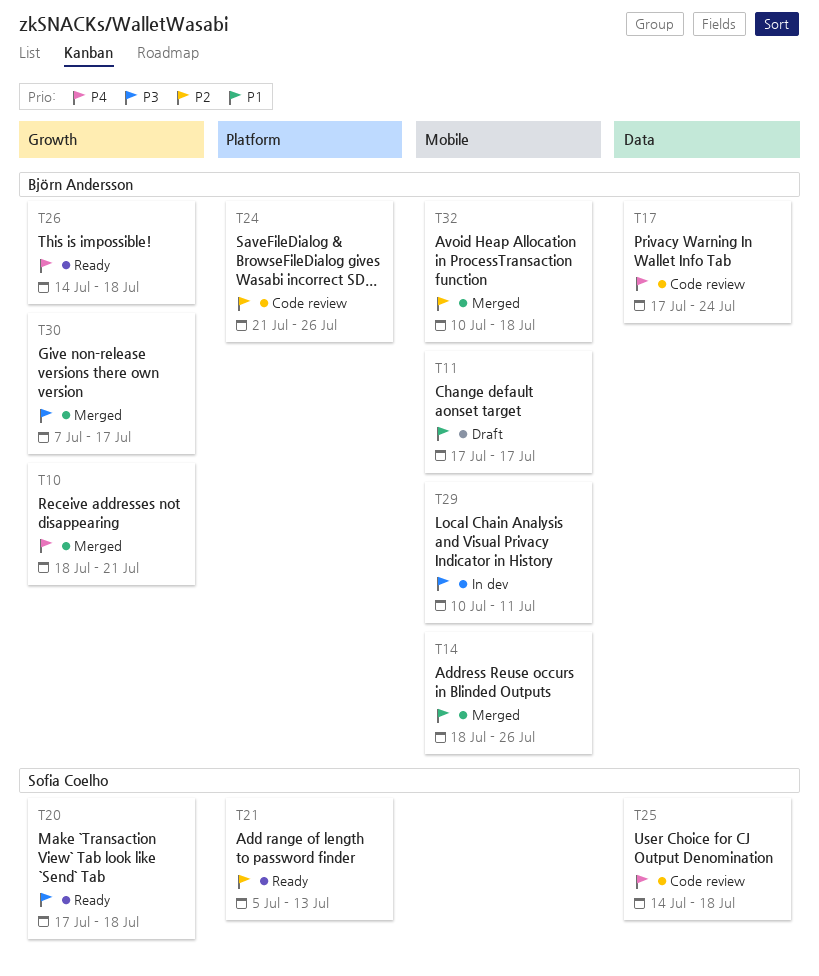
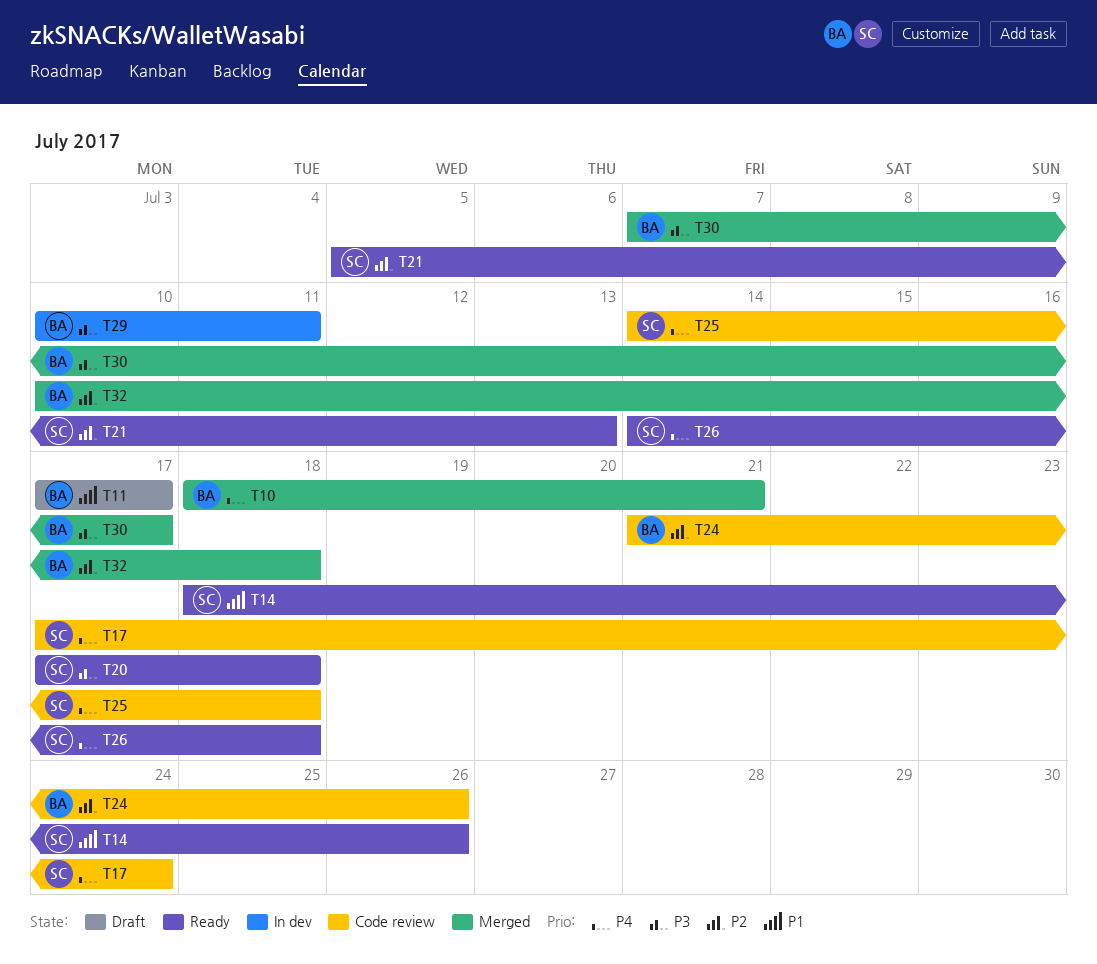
T14, status: Merged -> Ready
T14, owner: Björn Andersson -> Sofia Coelho
T17, owner: Björn Andersson -> Sofia Coelho
T26, owner: Björn Andersson -> Sofia Coelho

